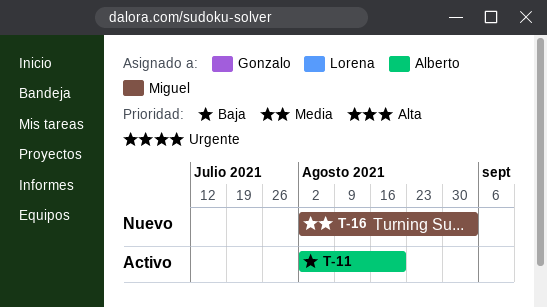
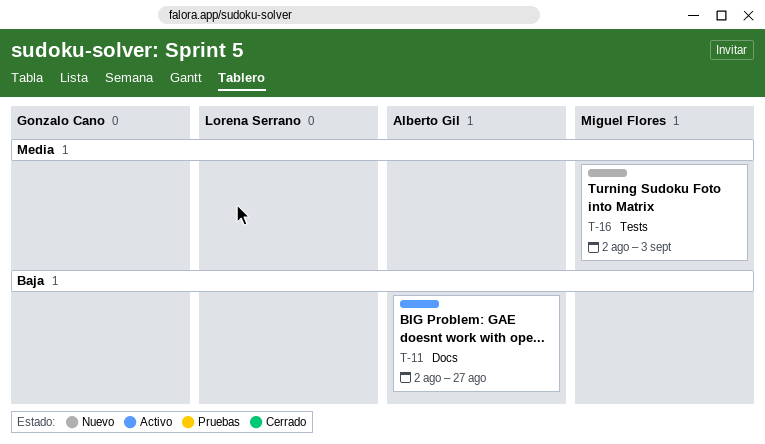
T-11, due: Aug 20 -> Aug 27

